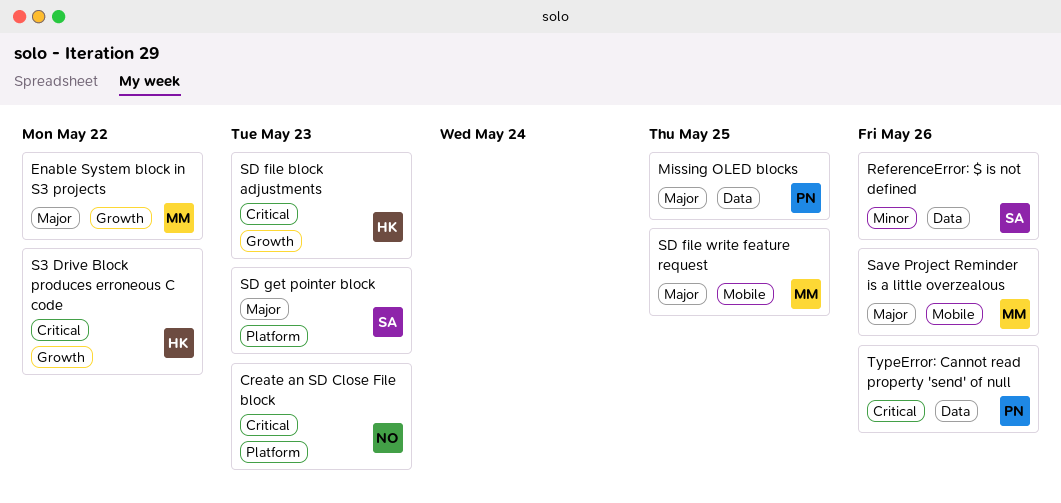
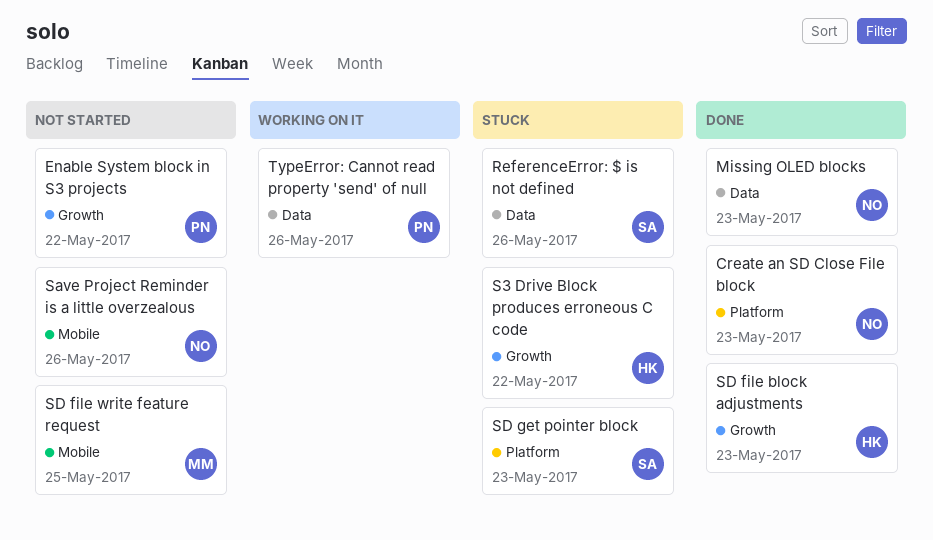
Enable System block in S3 projects, owner: MM -> PN
Missing OLED blocks, owner: PN -> NO
Missing OLED blocks, due: May 25 -> May 23
Save Project Reminder is a little overzealous, owner: MM -> NO

